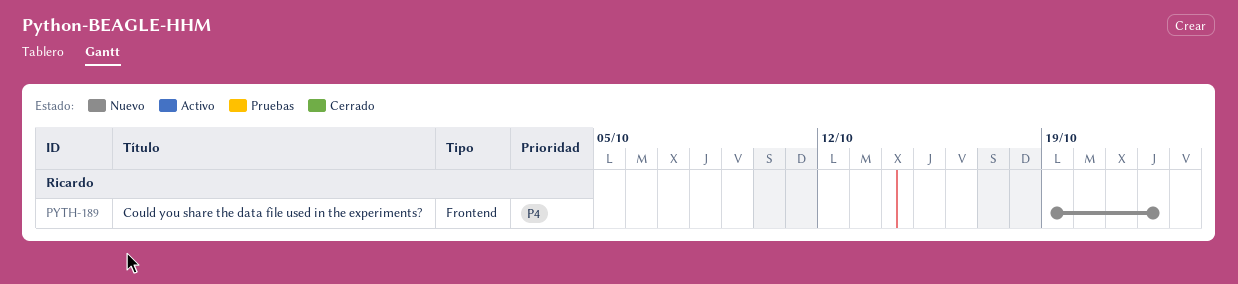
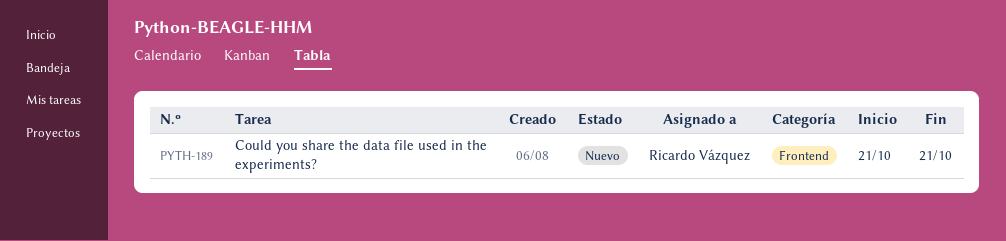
PYTH-189, start: Oct 19 -> Oct 21
PYTH-189, due: Oct 22 -> Oct 21

